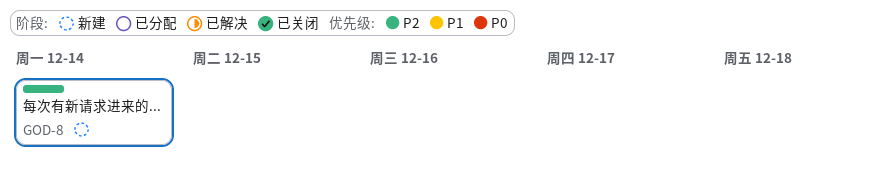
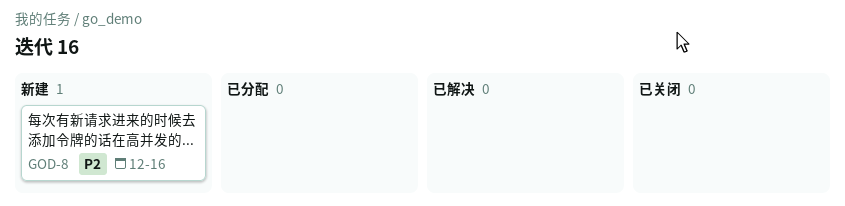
GOD-8, due: Dec 14 -> Dec 16

